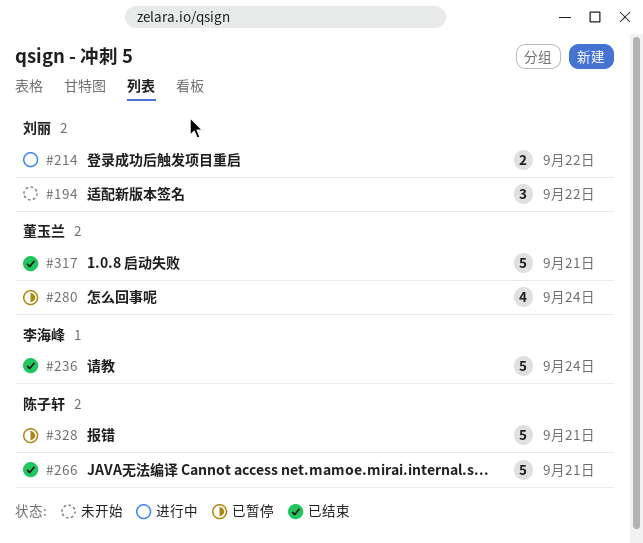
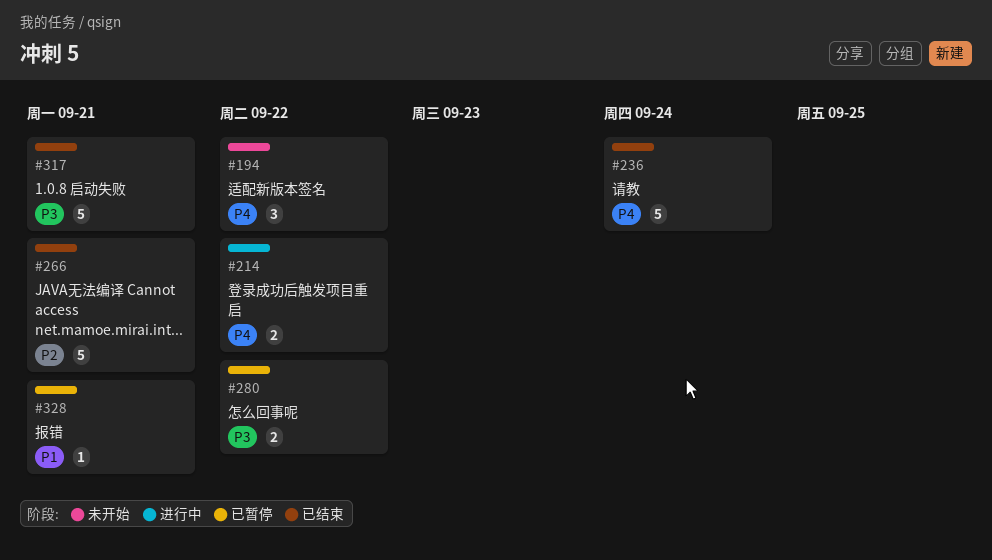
#280, estimate: 4 -> 2
#280, due: Sep 24 -> Sep 22
#328, estimate: 5 -> 1

